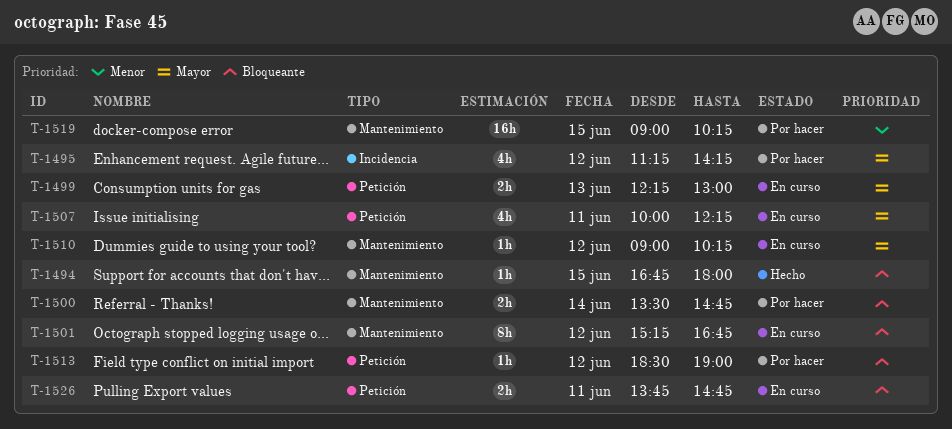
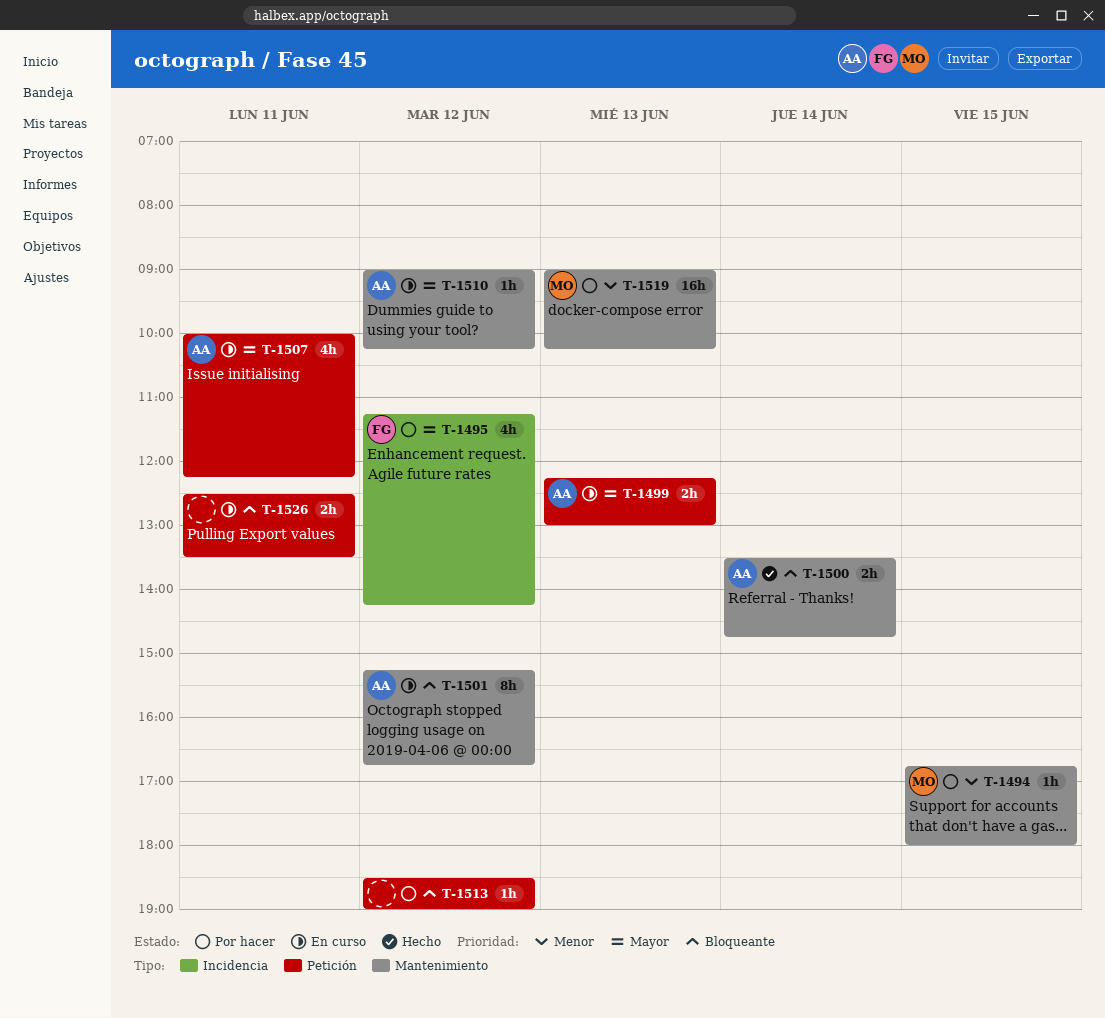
T-1494, status: Hecho -> Por hacer
T-1494, priority: Bloqueante -> Menor
T-1500, status: Por hacer -> Hecho
T-1519, day: Jun 15 -> Jun 13
T-1526, begins: 13:45 -> 12:30
T-1526, ends: 14:45 -> 13:30

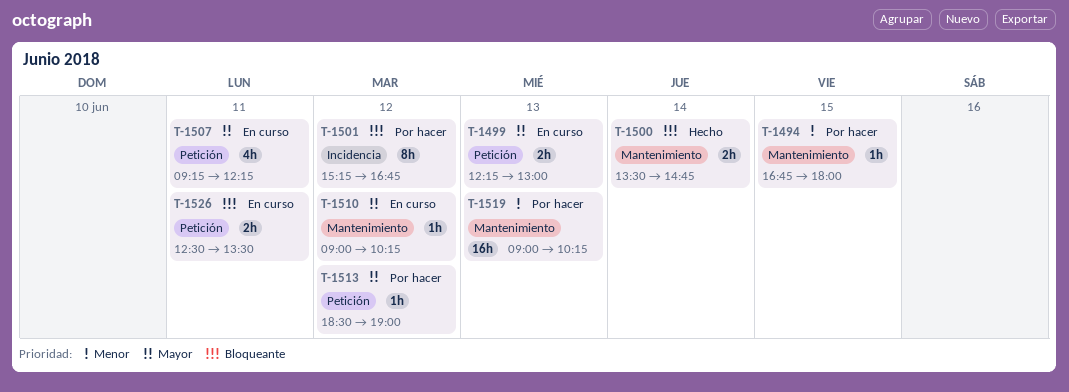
T-1495: present -> none
T-1501, status: En curso -> Por hacer
T-1501, label: Mantenimiento -> Incidencia
T-1507, begins: 10:00 -> 09:15
T-1513, priority: Bloqueante -> Mayor

